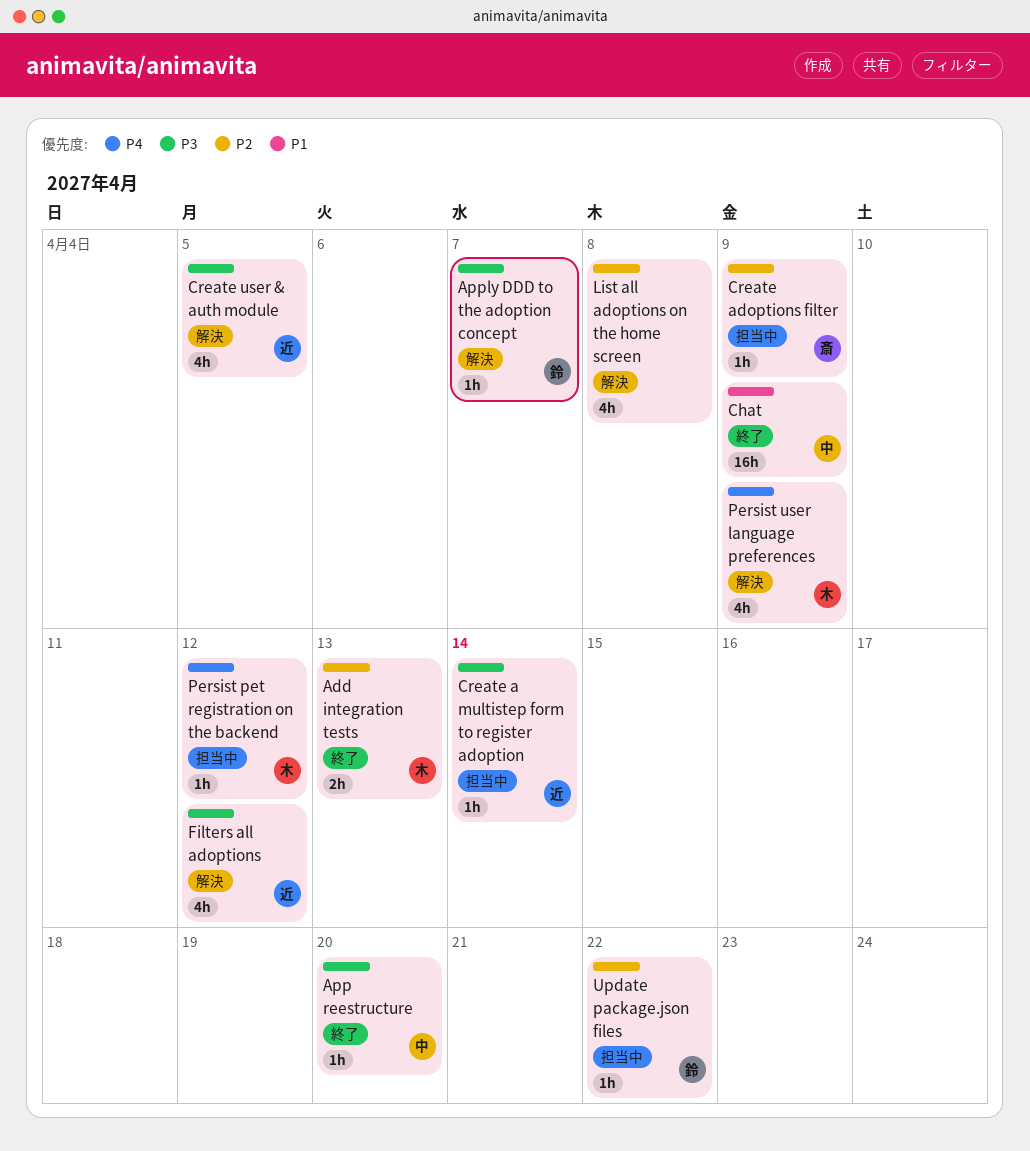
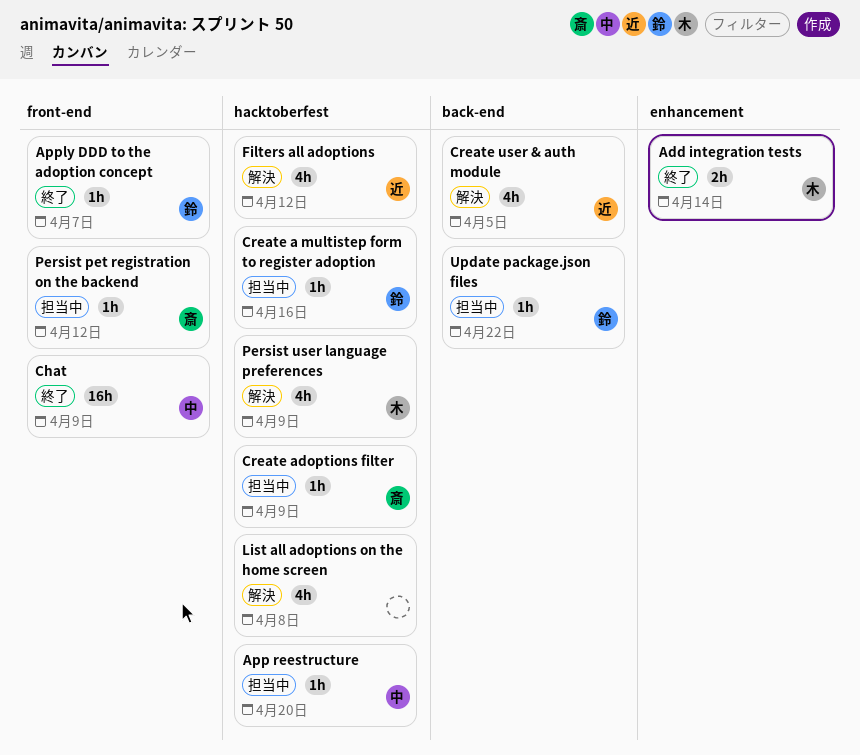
Add integration tests, due: Apr 13 -> Apr 14
App reestructure, status: 終了 -> 担当中
Apply DDD to the adoption concept, status: 解決 -> 終了
Create a multistep form to register adoption, owner: 近 -> 鈴
Create a multistep form to register adoption, due: Apr 14 -> Apr 16
Persist pet registration on the backend, owner: 木 -> 斎

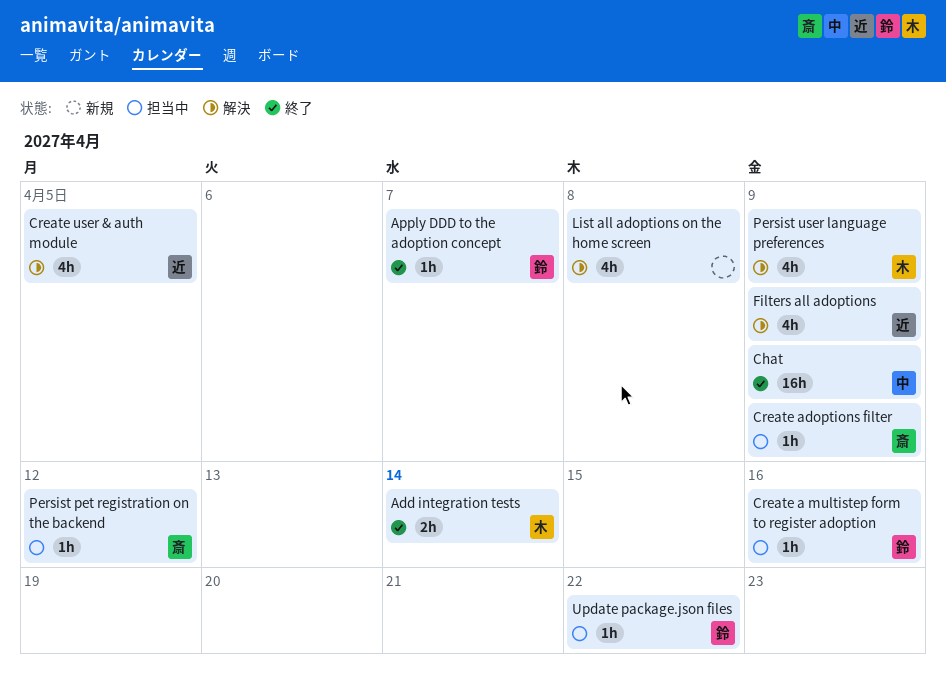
App reestructure: present -> none
Filters all adoptions, due: Apr 12 -> Apr 9

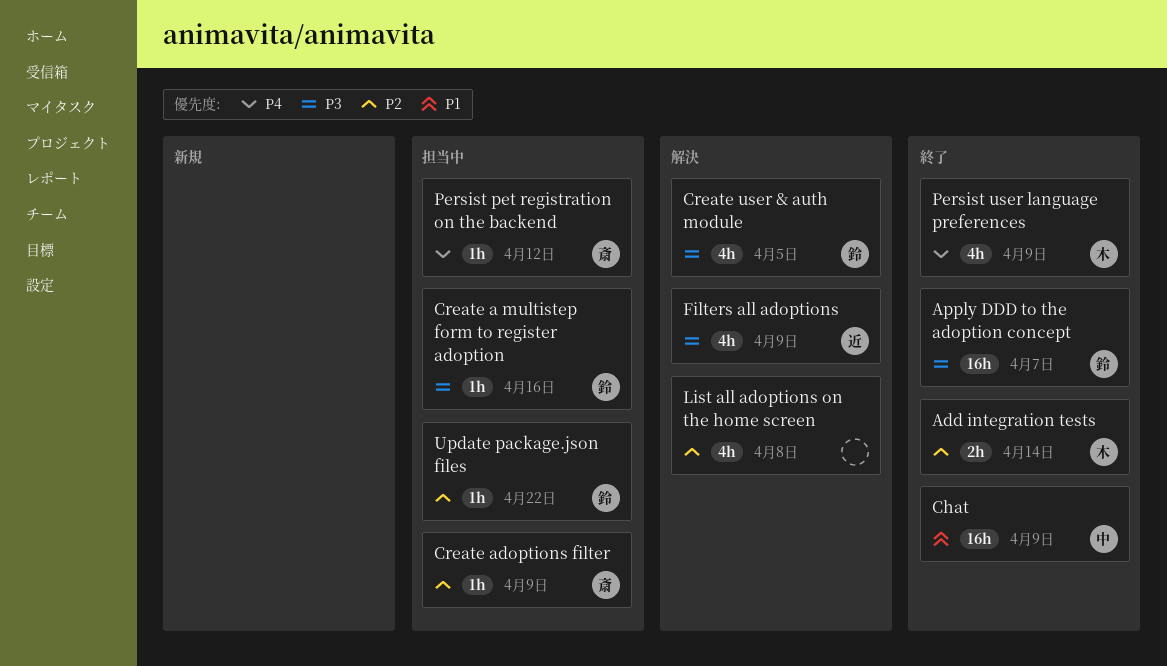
Apply DDD to the adoption concept, estimate: 1h -> 16h
Create user & auth module, owner: 近 -> 鈴
Persist user language preferences, status: 解決 -> 終了

